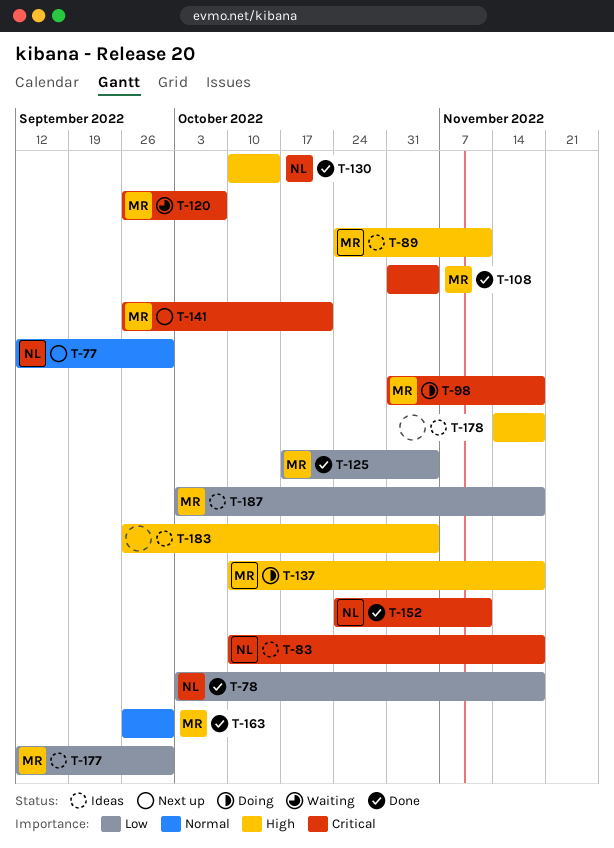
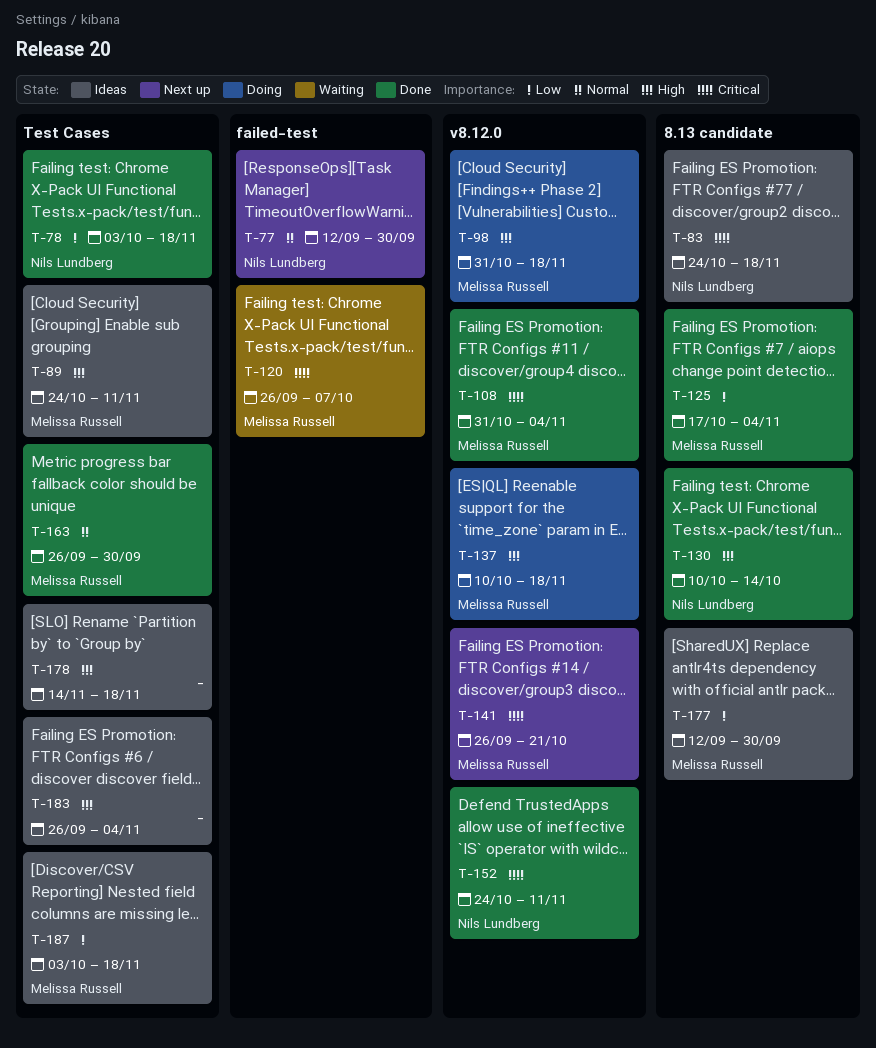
T-83, start: Oct 10 -> Oct 24
T-98, priority: Critical -> High

